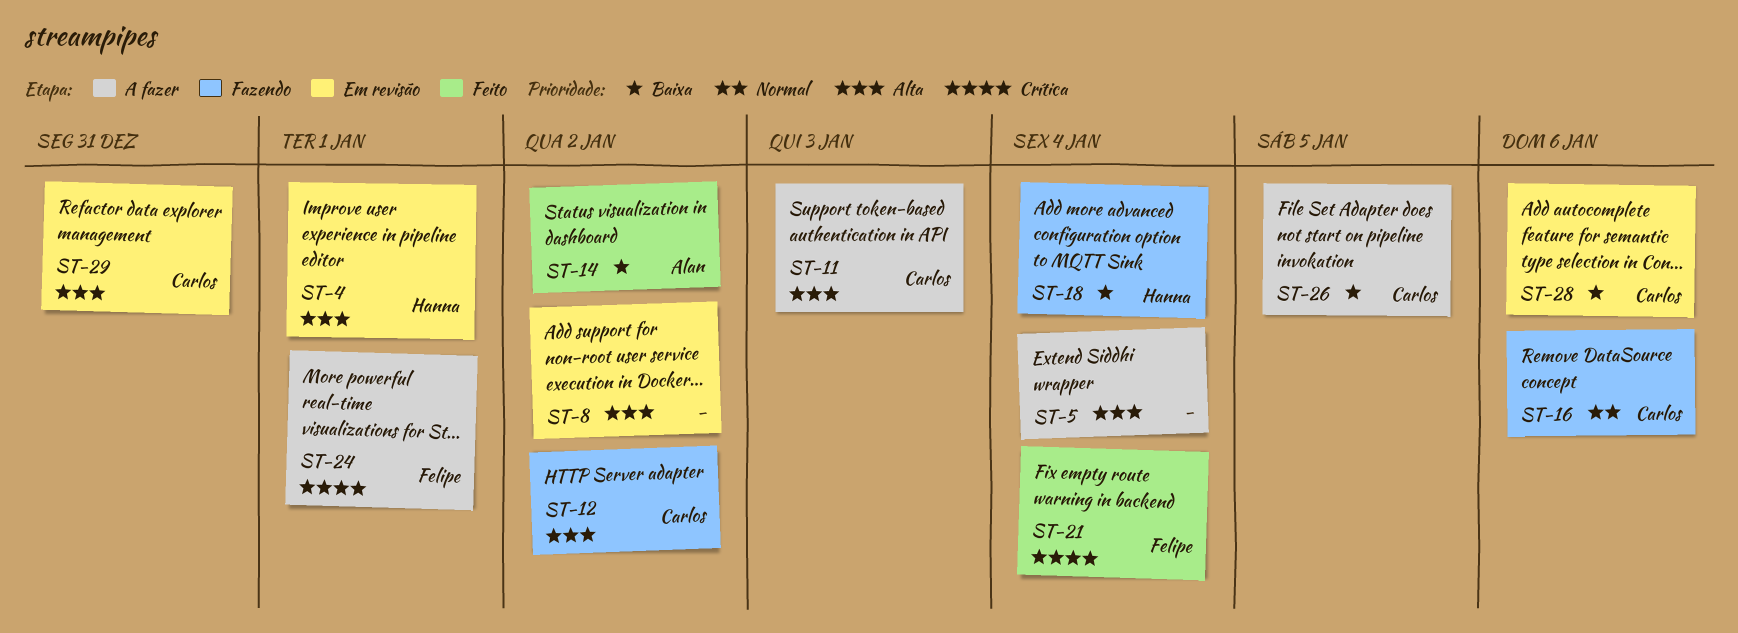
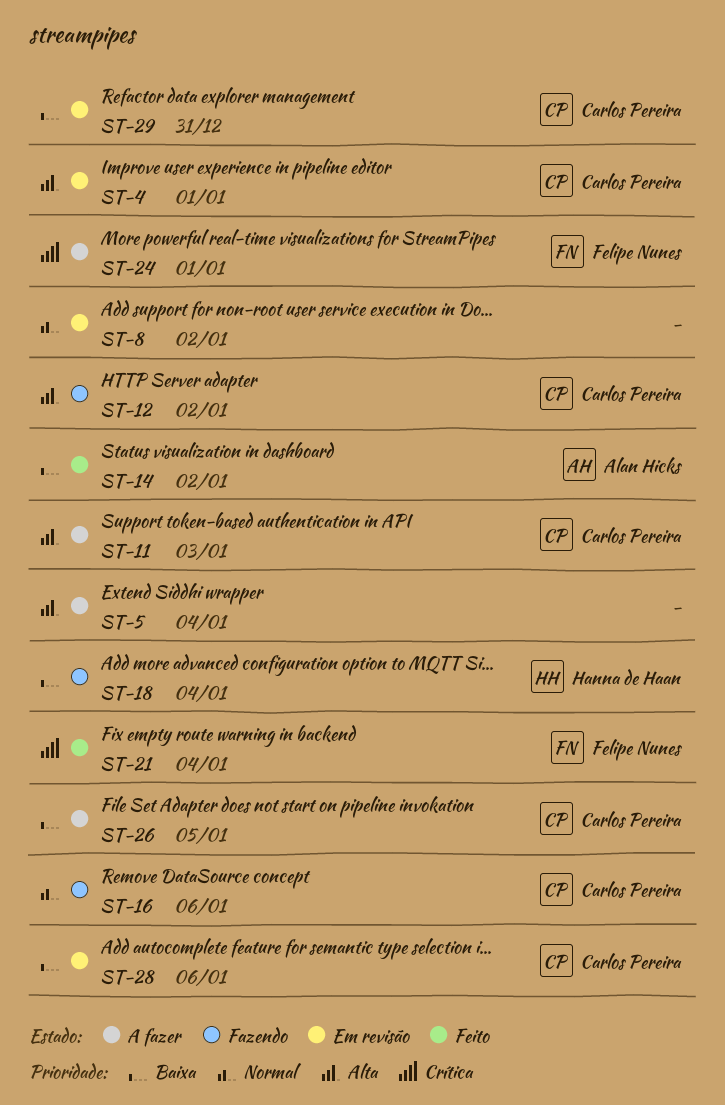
ST-4, owner: Hanna de Haan -> Carlos Pereira
ST-8, priority: Alta -> Normal
ST-29, priority: Alta -> Baixa

